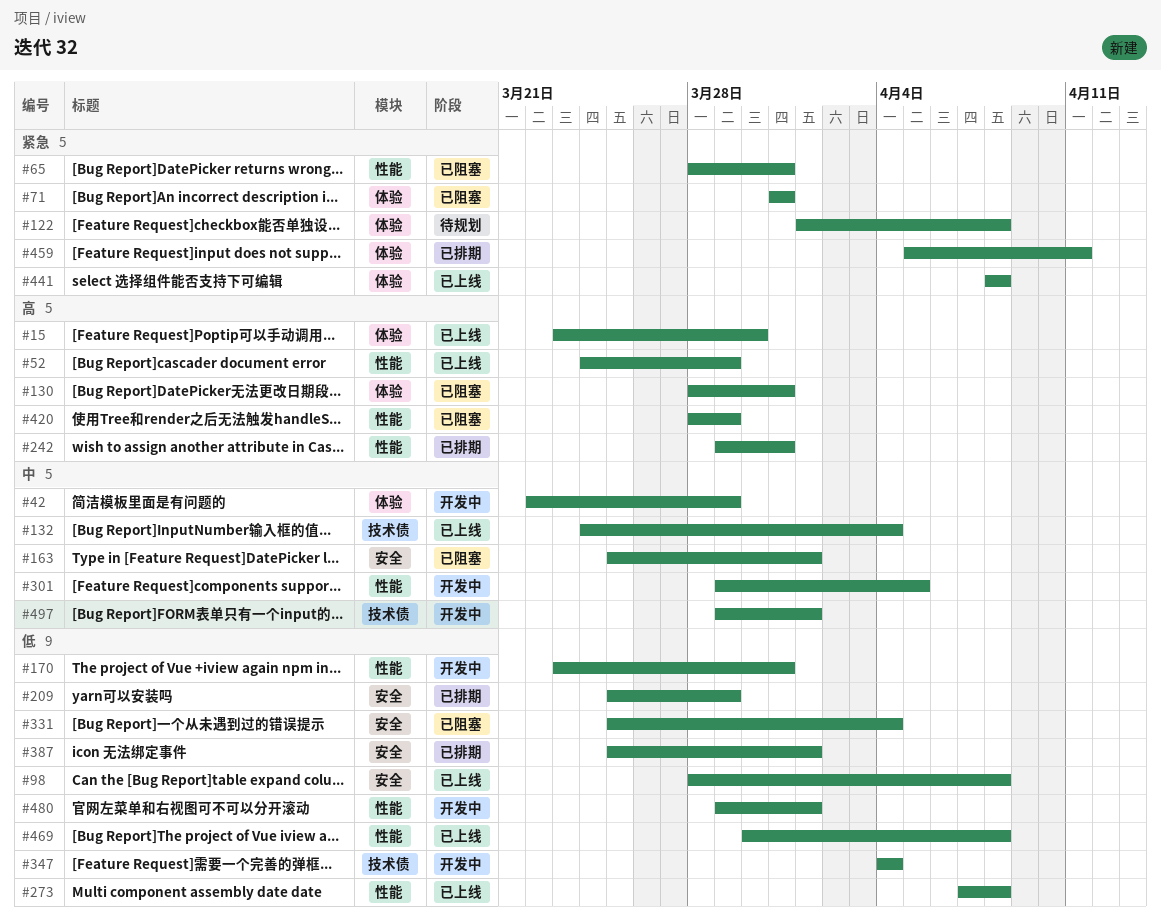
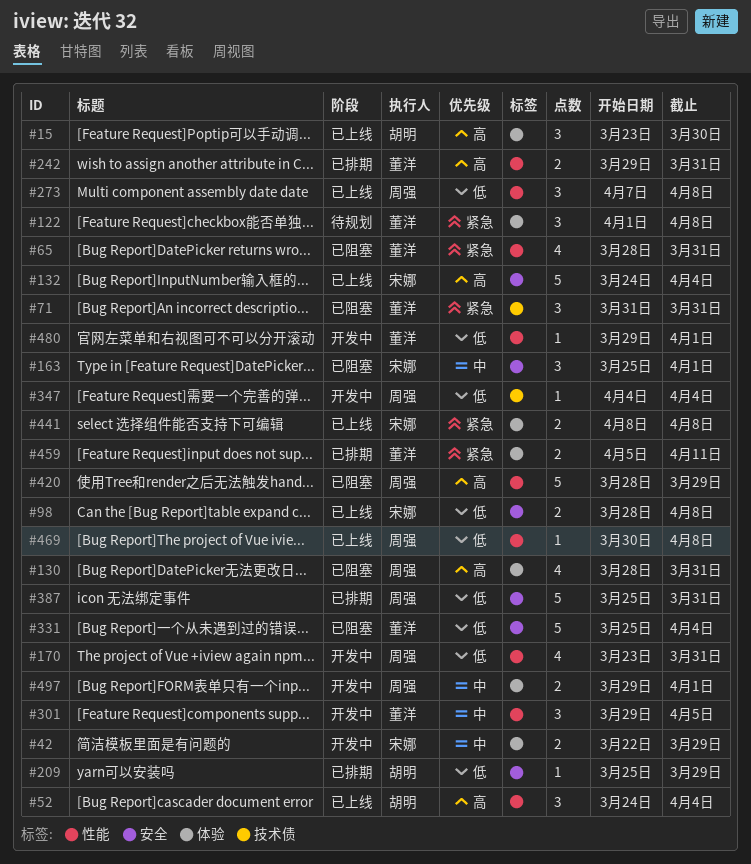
#52, due: Mar 29 -> Apr 4
#71, label: 体验 -> 技术债
#132, priority: 中 -> 高
#132, label: 技术债 -> 安全
#387, due: Apr 1 -> Mar 31
#497, label: 技术债 -> 体验

